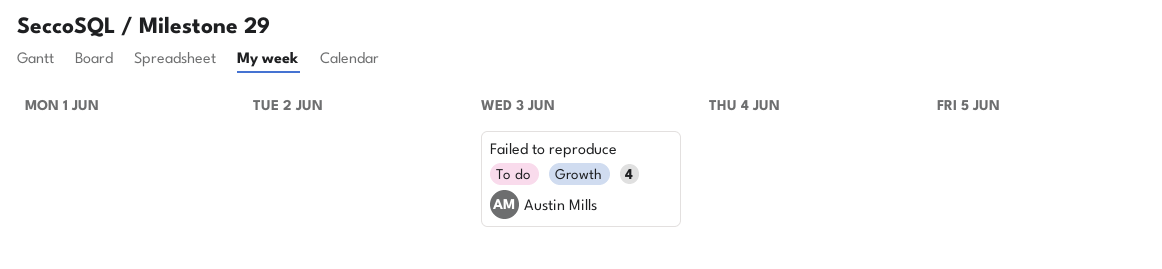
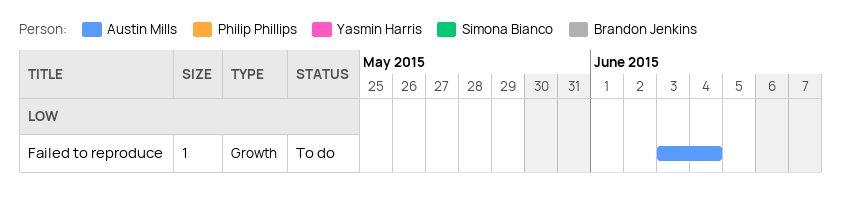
Failed to reproduce, estimate: 4 -> 1
Failed to reproduce, due: Jun 3 -> Jun 4

